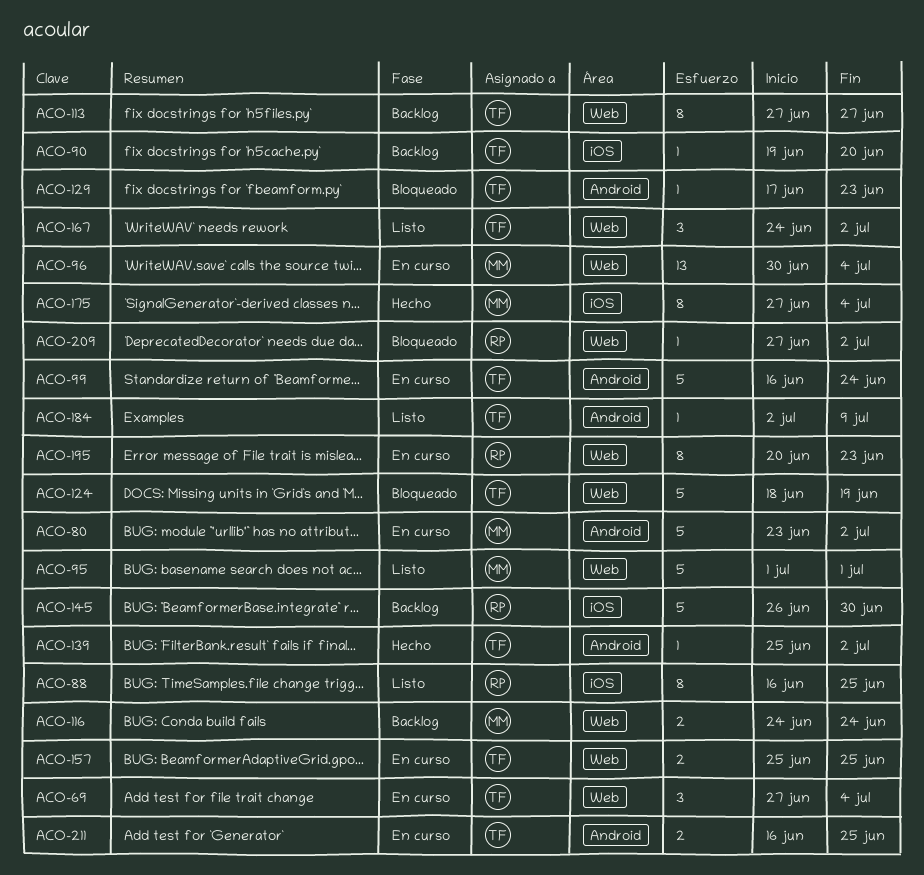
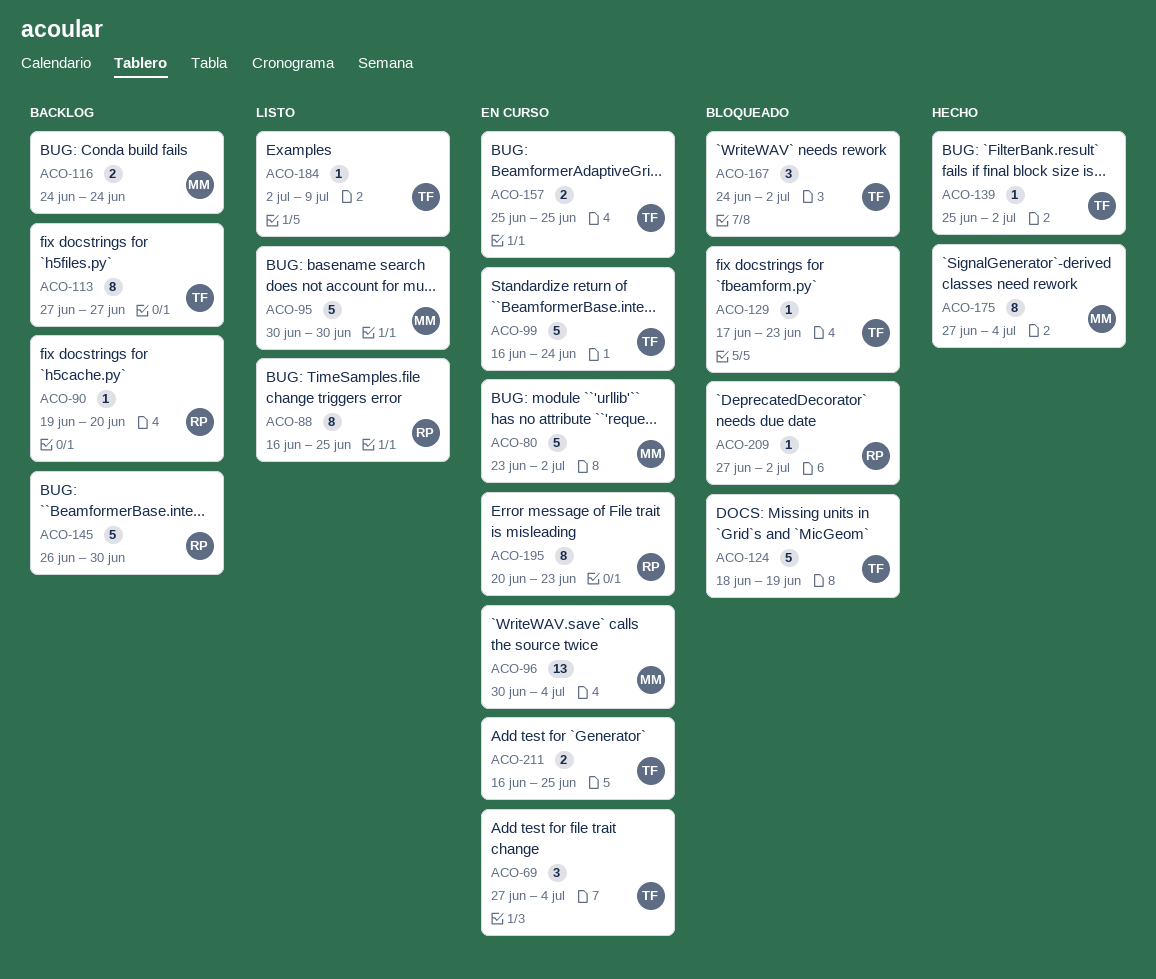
ACO-90, owner: TF -> RP
ACO-95, start: Jul 1 -> Jun 30
ACO-95, due: Jul 1 -> Jun 30
ACO-167, status: Listo -> Bloqueado

